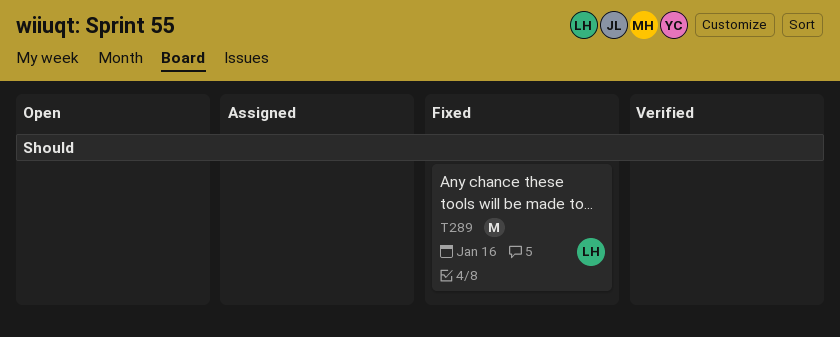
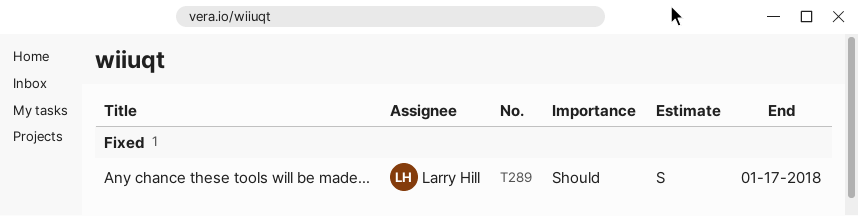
T289, estimate: M -> S
T289, due: Jan 16 -> Jan 17

